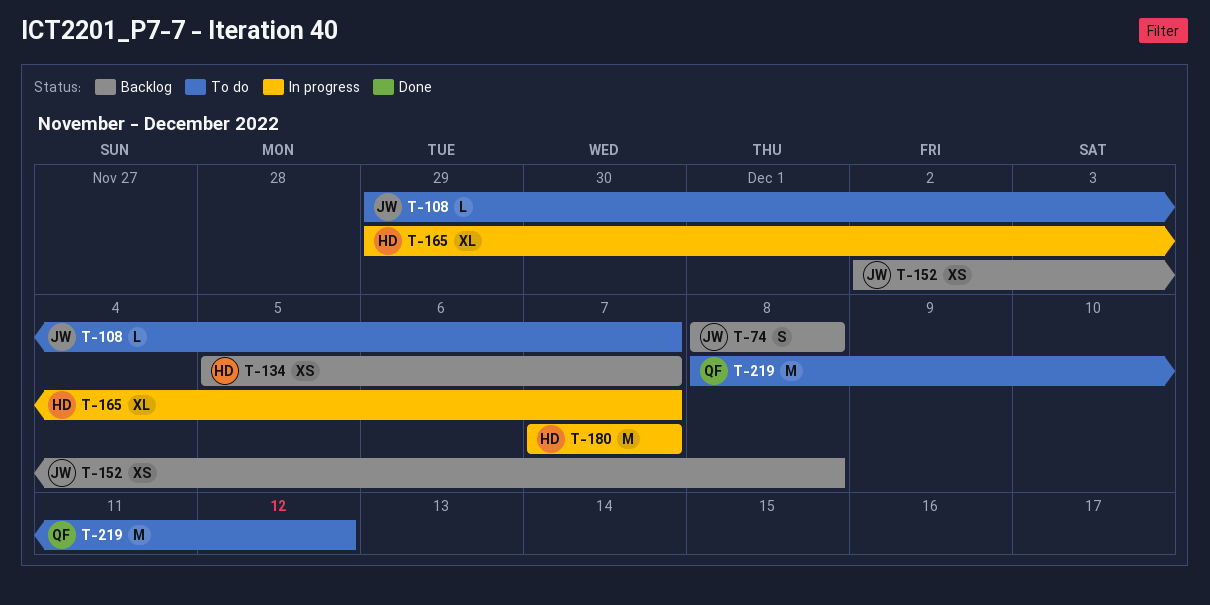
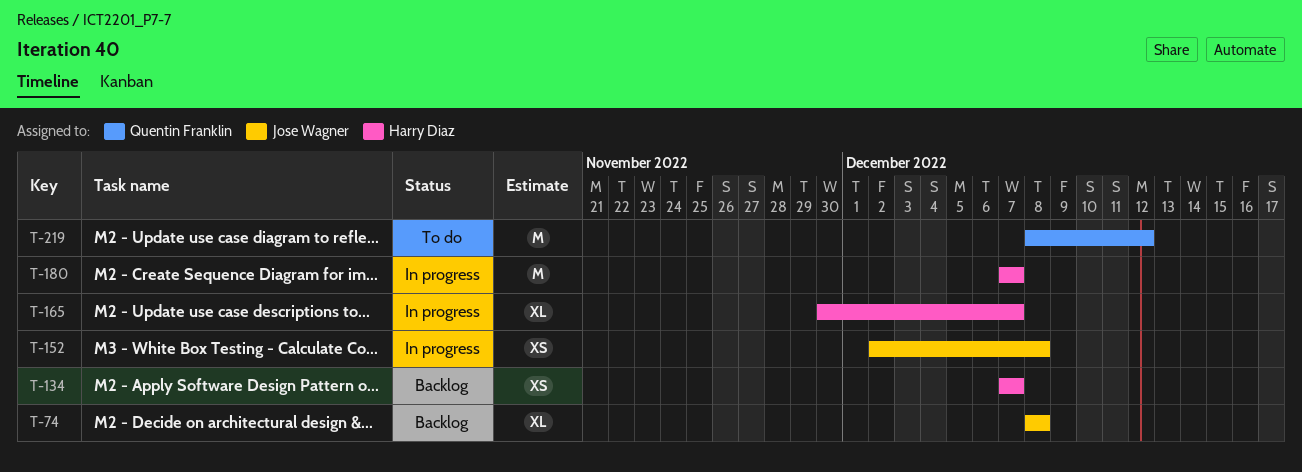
T-74, estimate: S -> XL
T-108: present -> none
T-134, start: Dec 5 -> Dec 7
T-152, status: Backlog -> In progress
T-165, start: Nov 29 -> Nov 30

